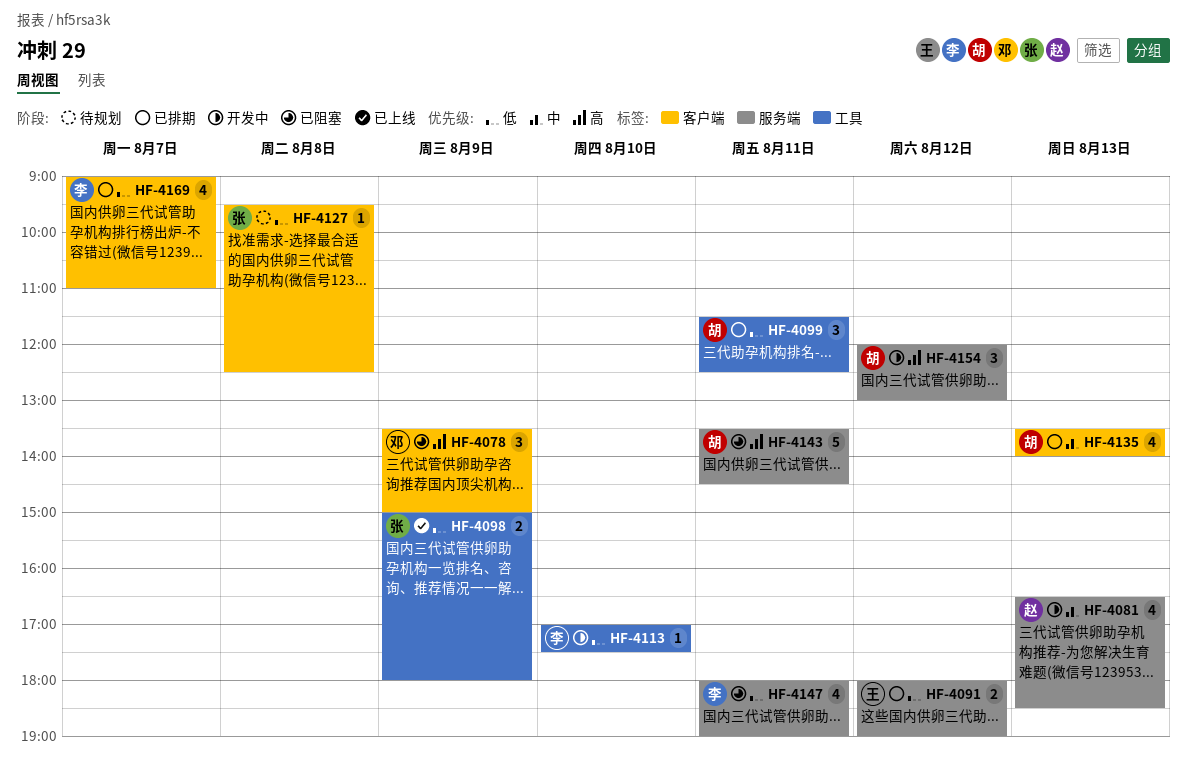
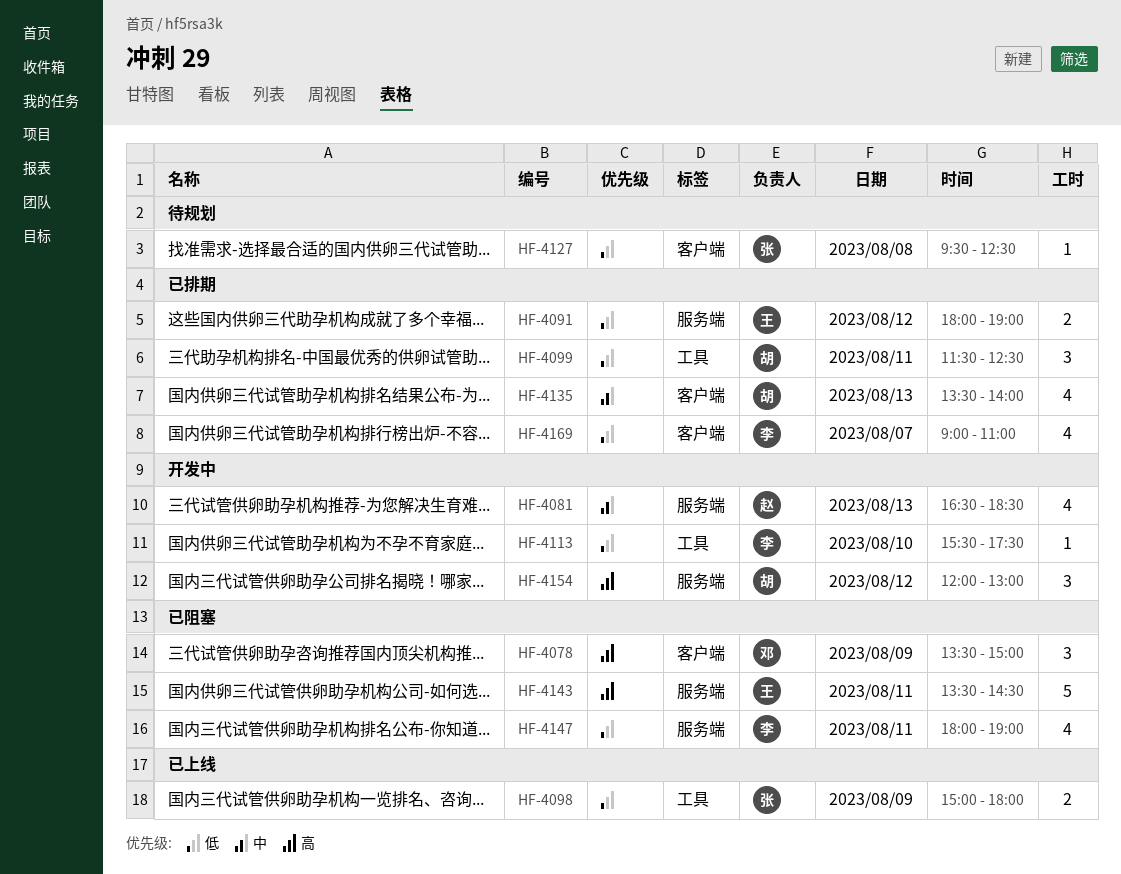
HF-4113, begins: 17:00 -> 15:30
HF-4143, owner: 胡 -> 王

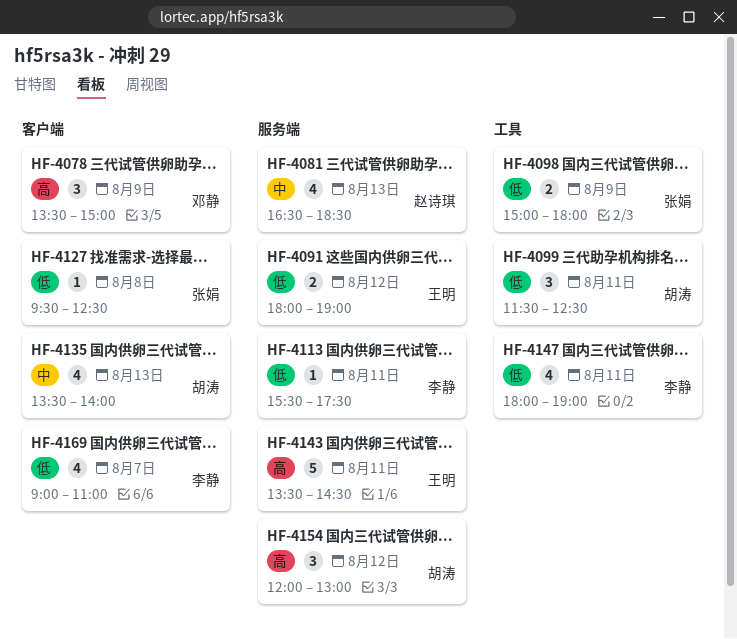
HF-4113, label: 工具 -> 服务端
HF-4113, day: Aug 10 -> Aug 11
HF-4147, label: 服务端 -> 工具

